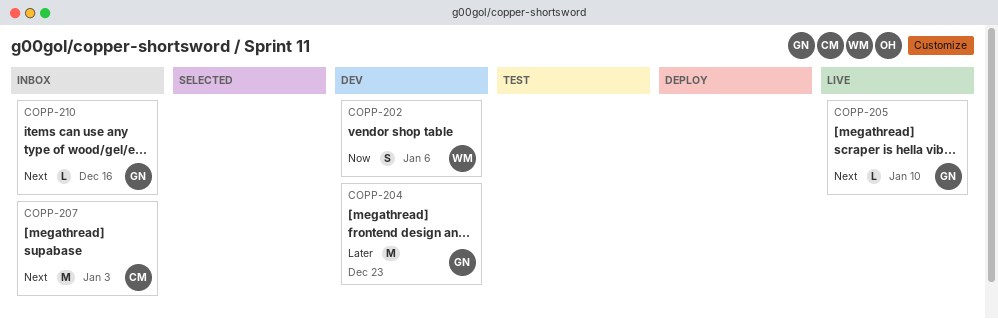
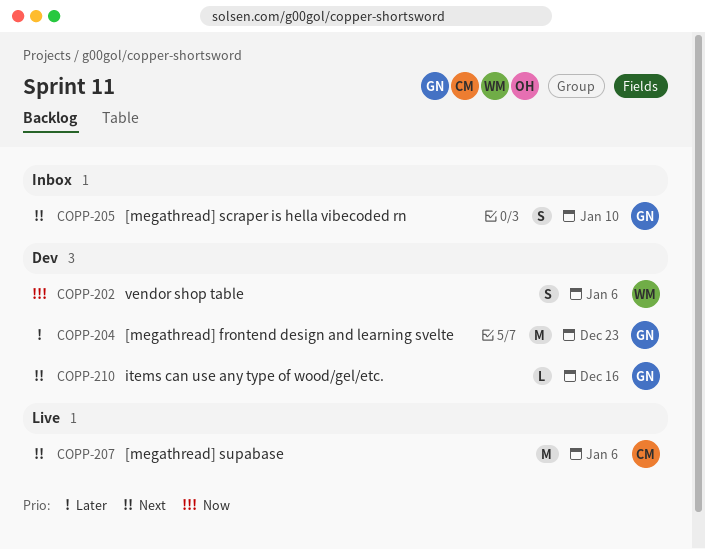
COPP-205, status: Live -> Inbox
COPP-205, estimate: L -> S
COPP-207, status: Inbox -> Live
COPP-207, due: Jan 3 -> Jan 6
COPP-210, status: Inbox -> Dev

